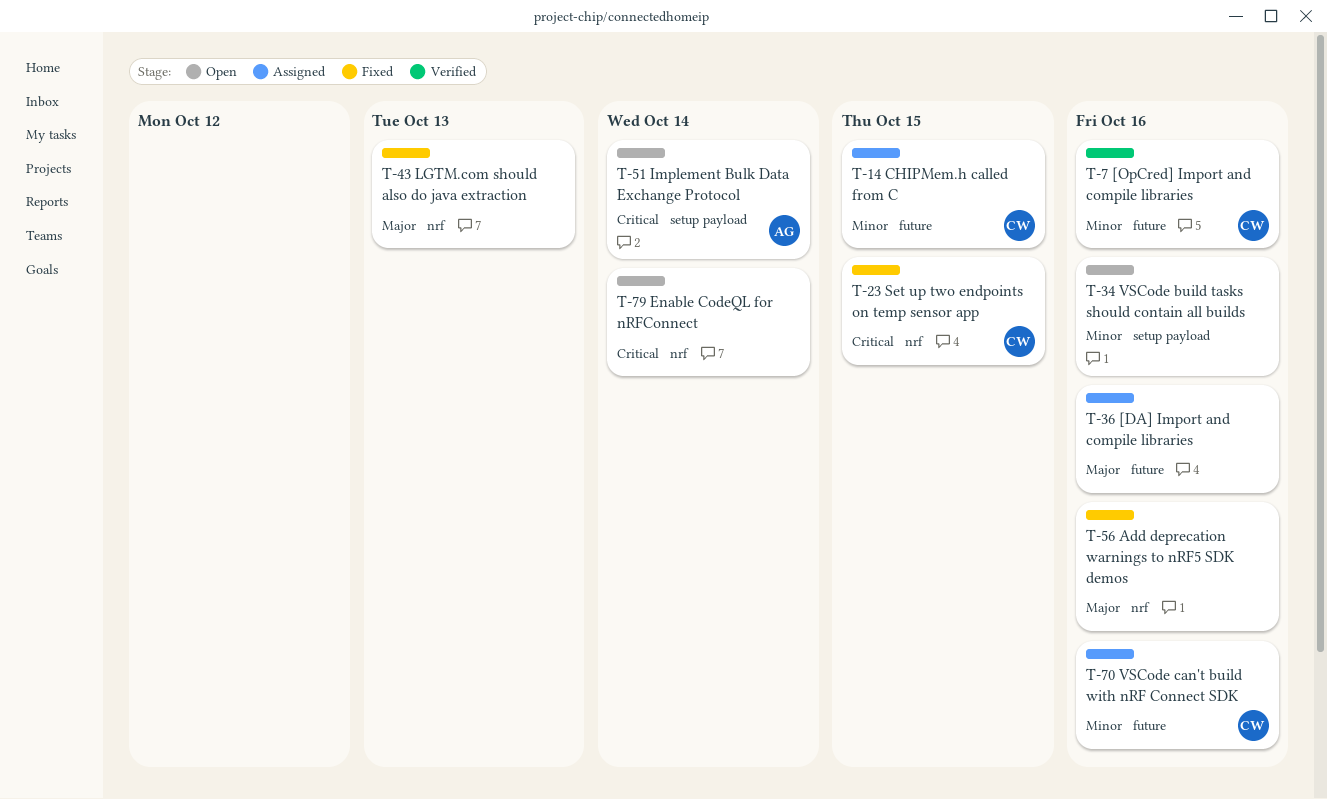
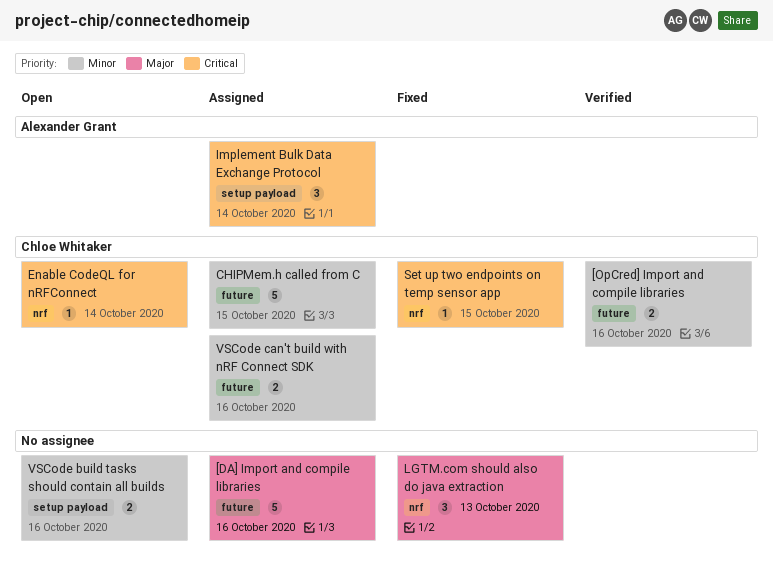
Add deprecation warnings to nRF5 SDK demos: present -> none
Enable CodeQL for nRFConnect, owner: none -> Chloe Whitaker
Implement Bulk Data Exchange Protocol, status: Open -> Assigned

